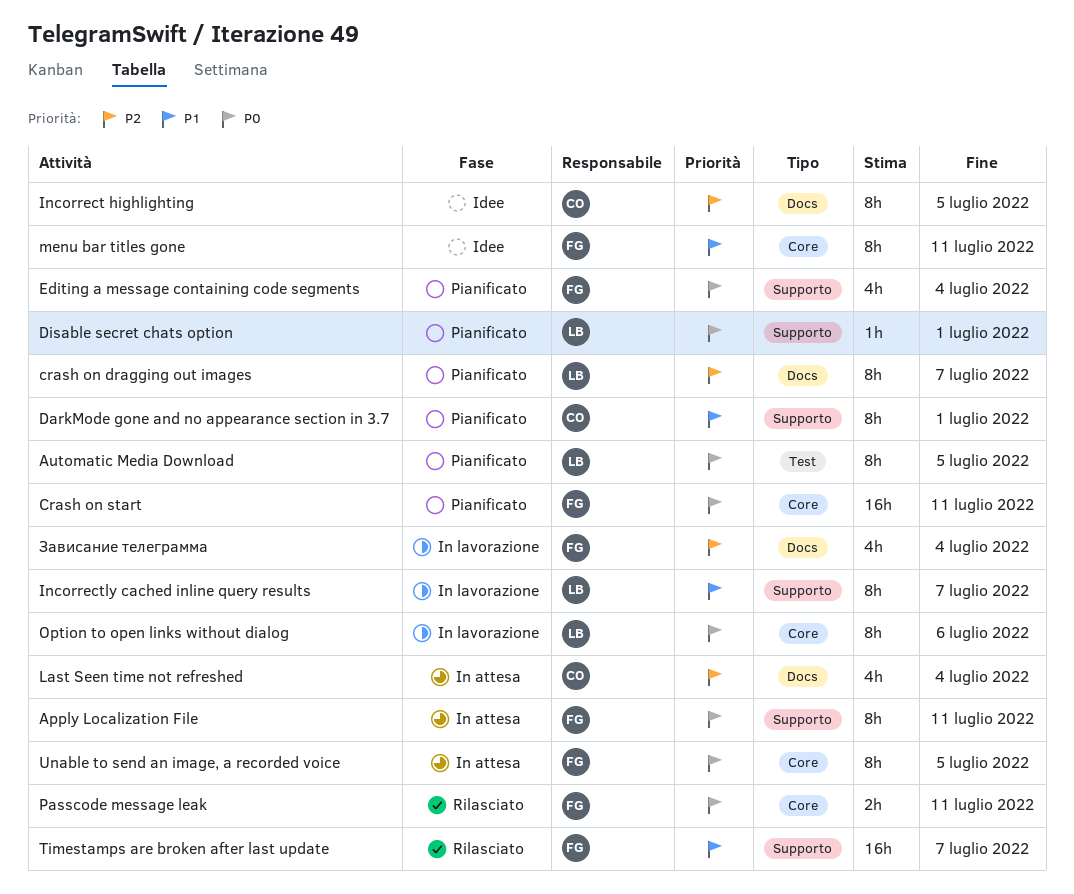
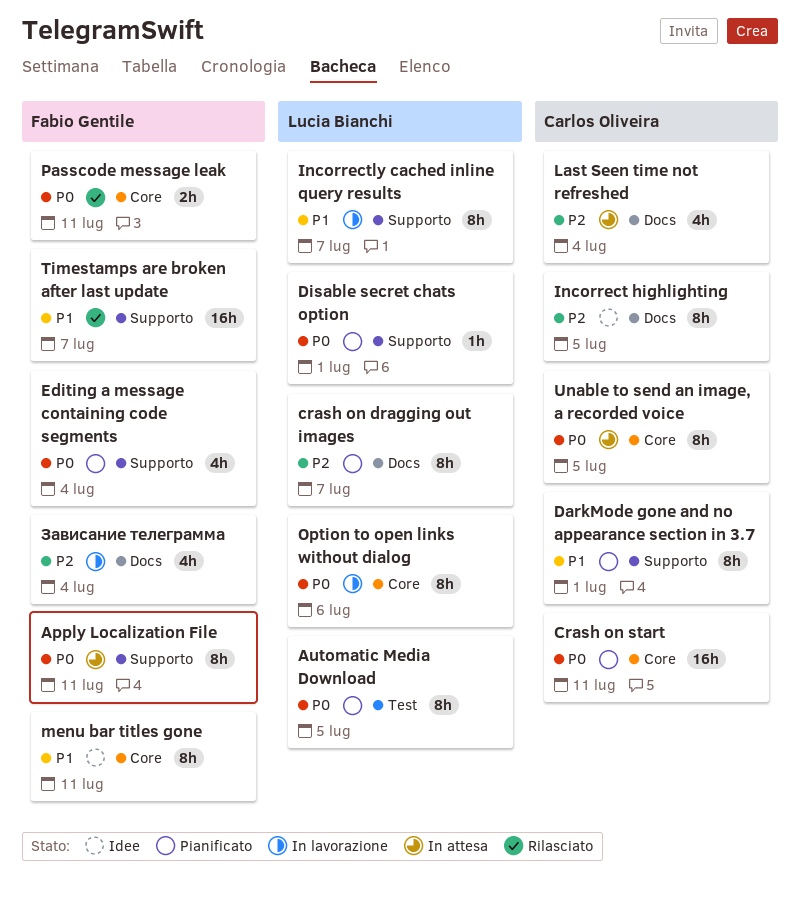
Crash on start, owner: Fabio Gentile -> Carlos Oliveira
Unable to send an image, a recorded voice, owner: Fabio Gentile -> Carlos Oliveira

